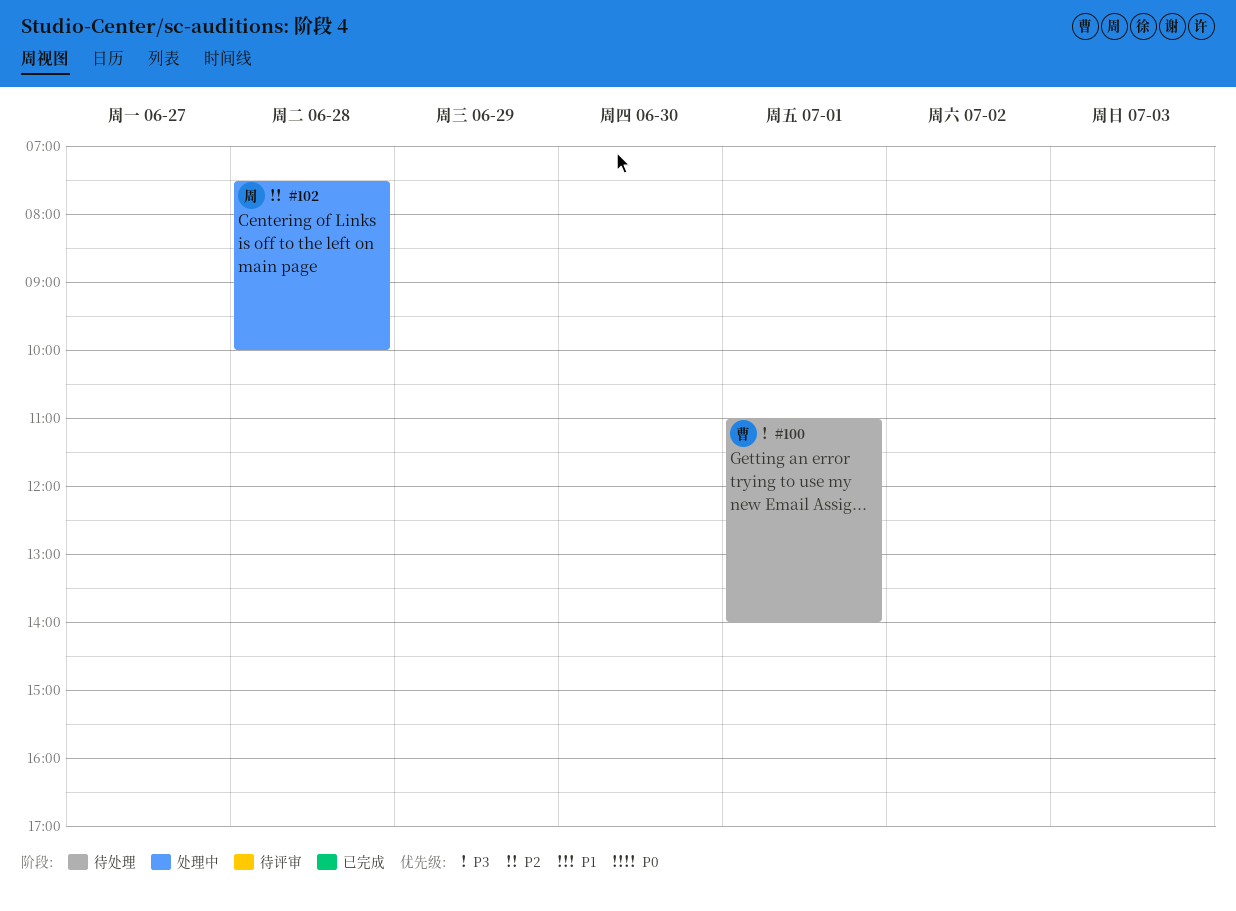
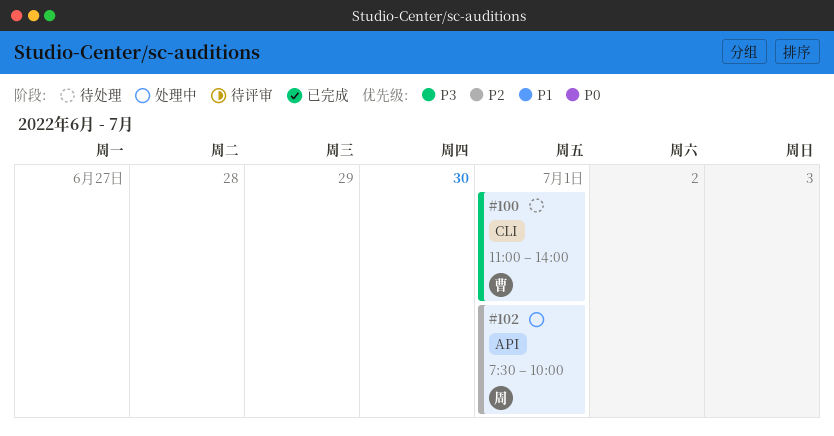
#102, day: Jun 28 -> Jul 1

